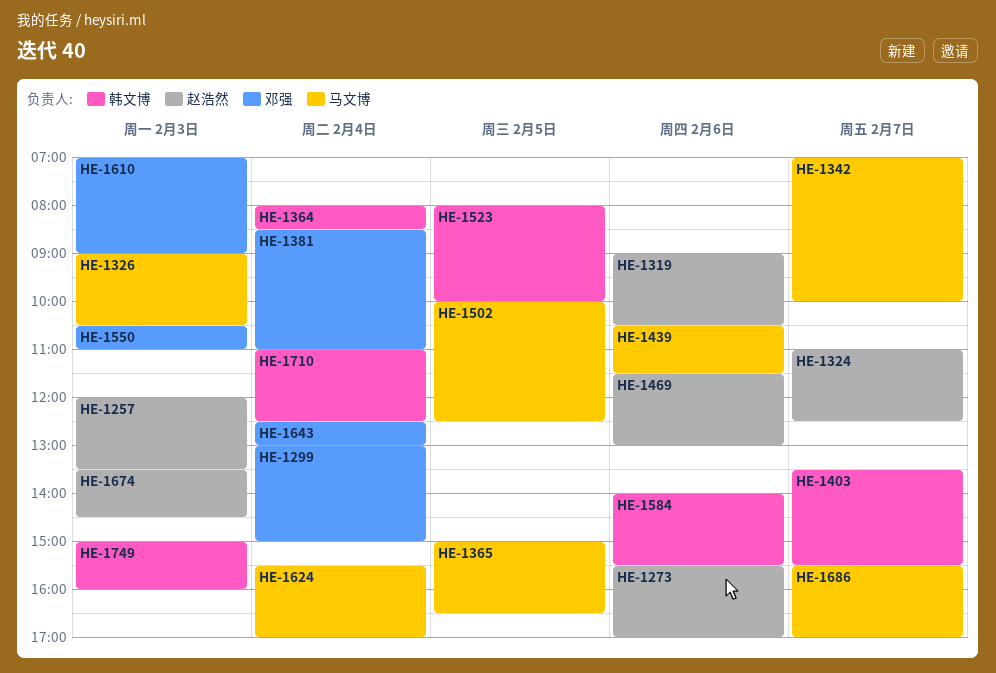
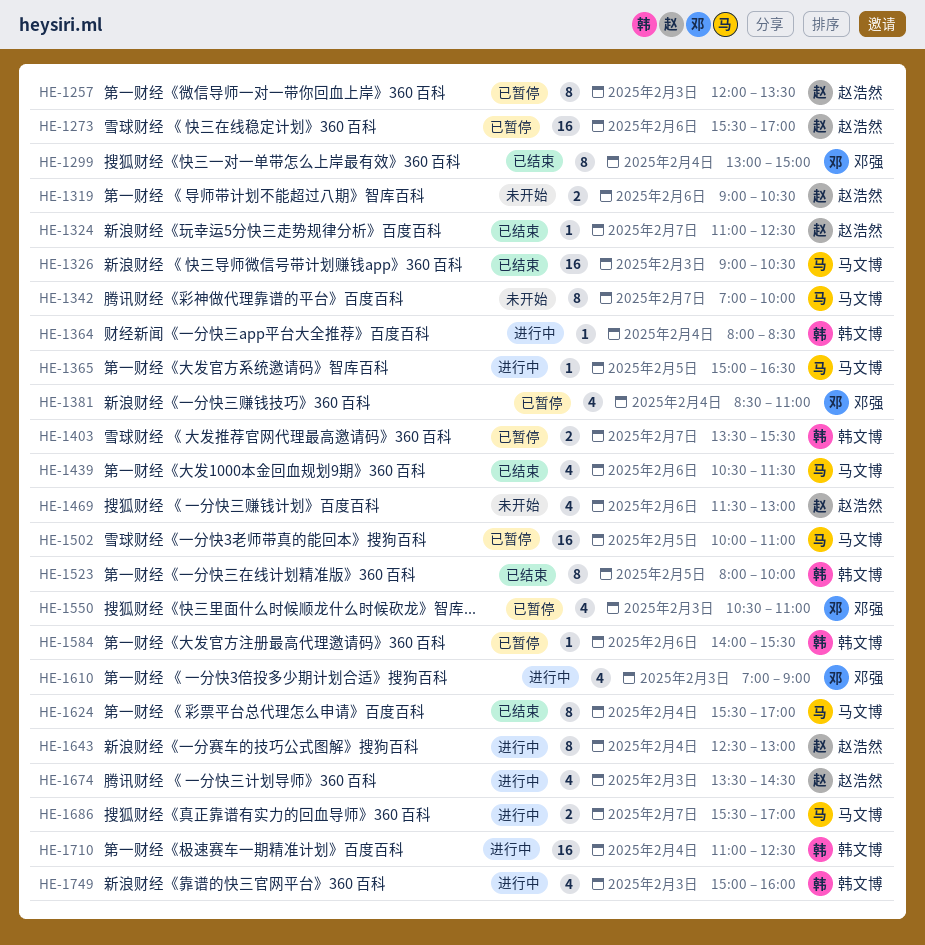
HE-1502, ends: 12:30 -> 11:00
HE-1643, owner: 邓强 -> 赵浩然

